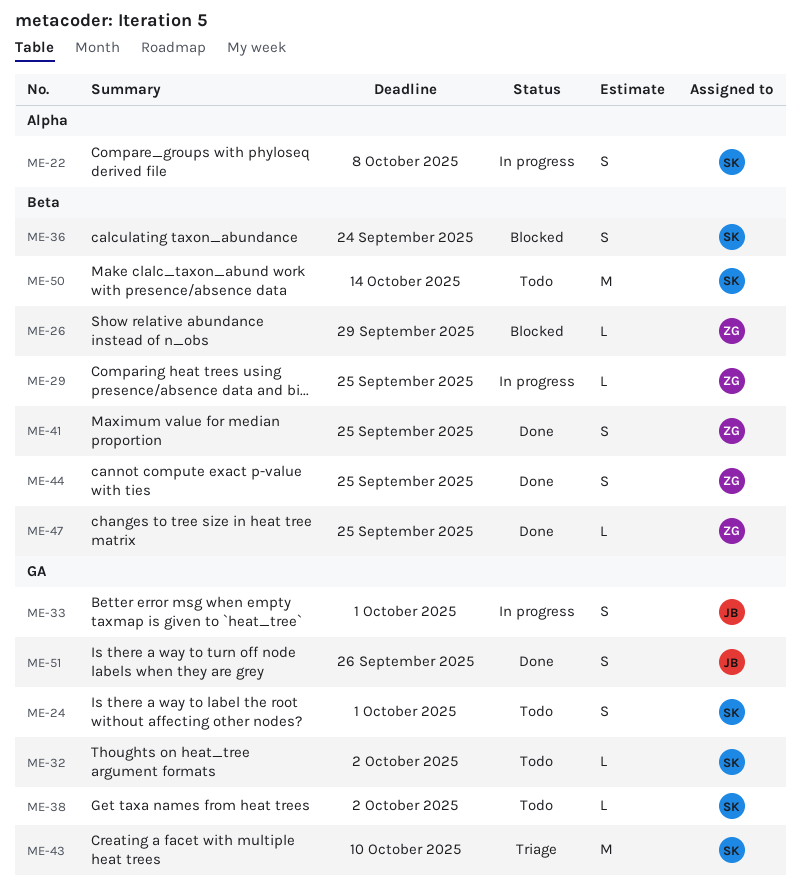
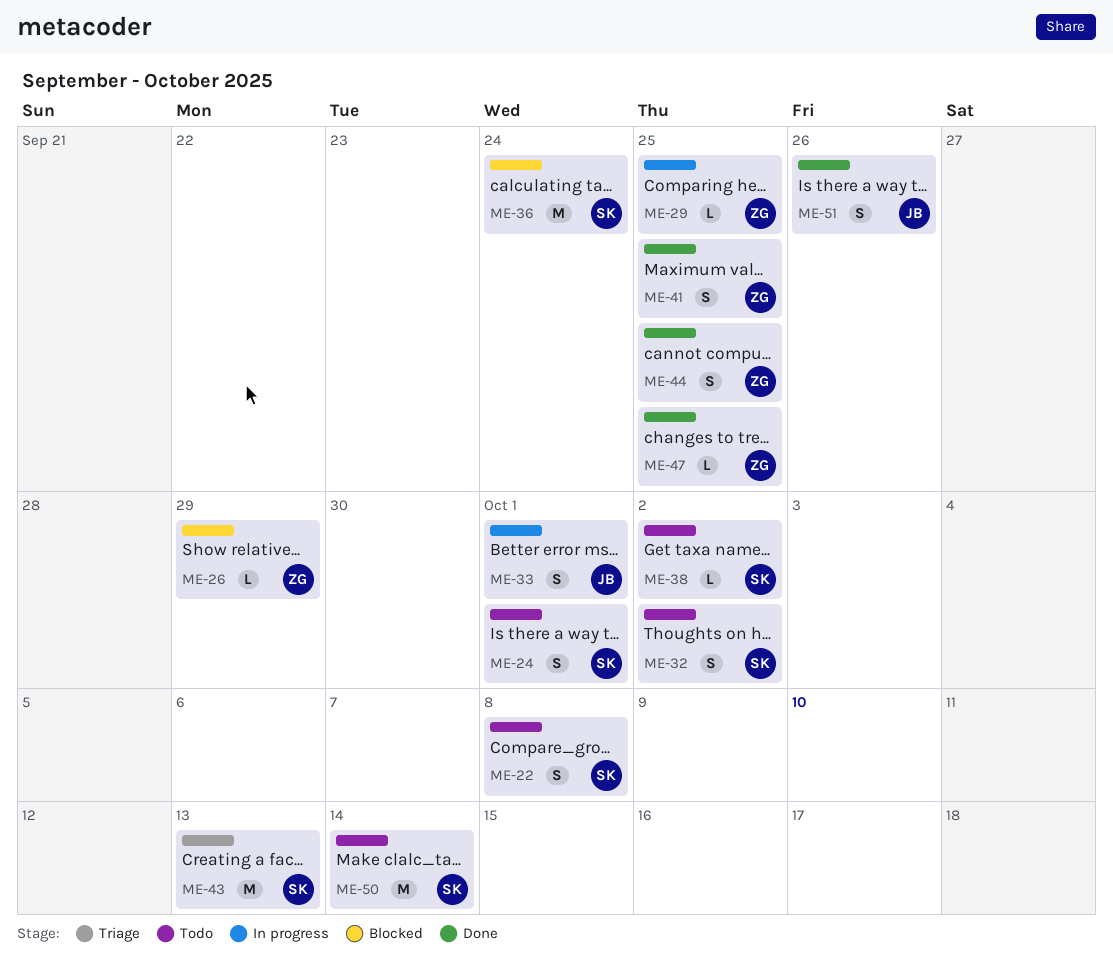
ME-22, status: In progress -> Todo
ME-32, estimate: L -> S
ME-36, estimate: S -> M
ME-43, due: Oct 10 -> Oct 13

